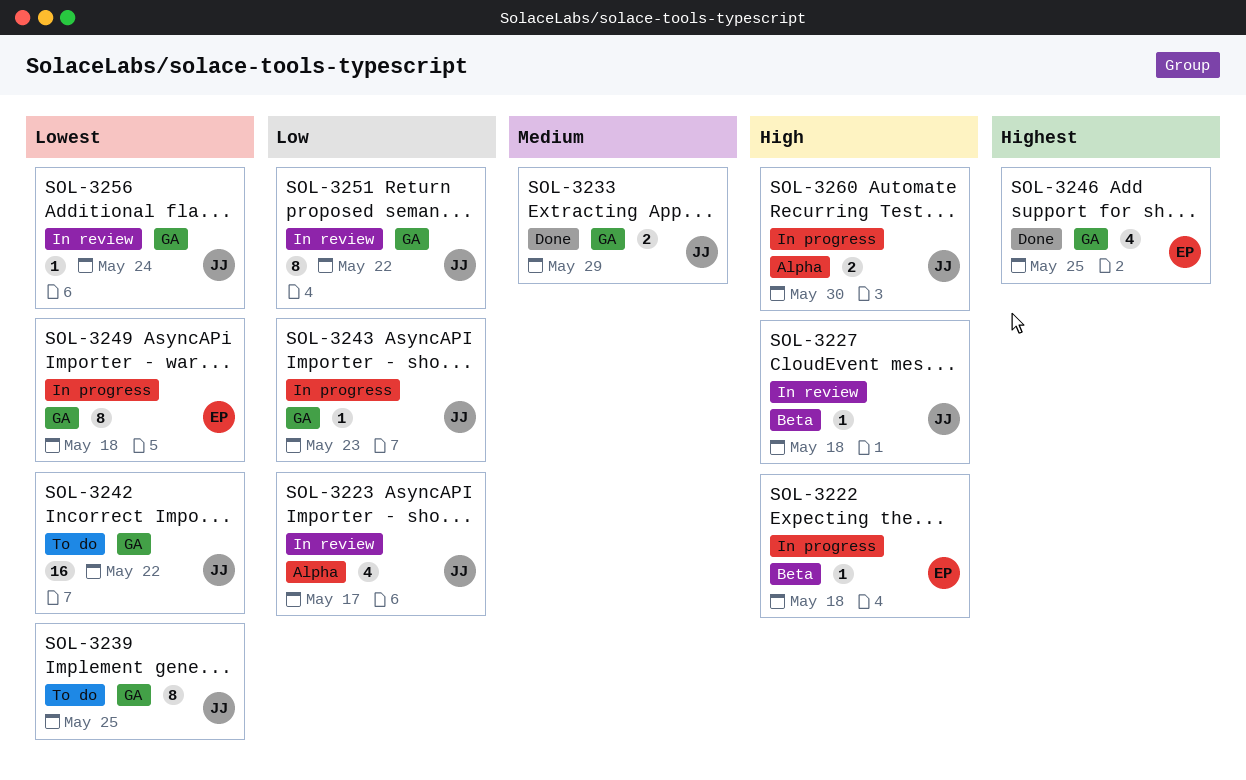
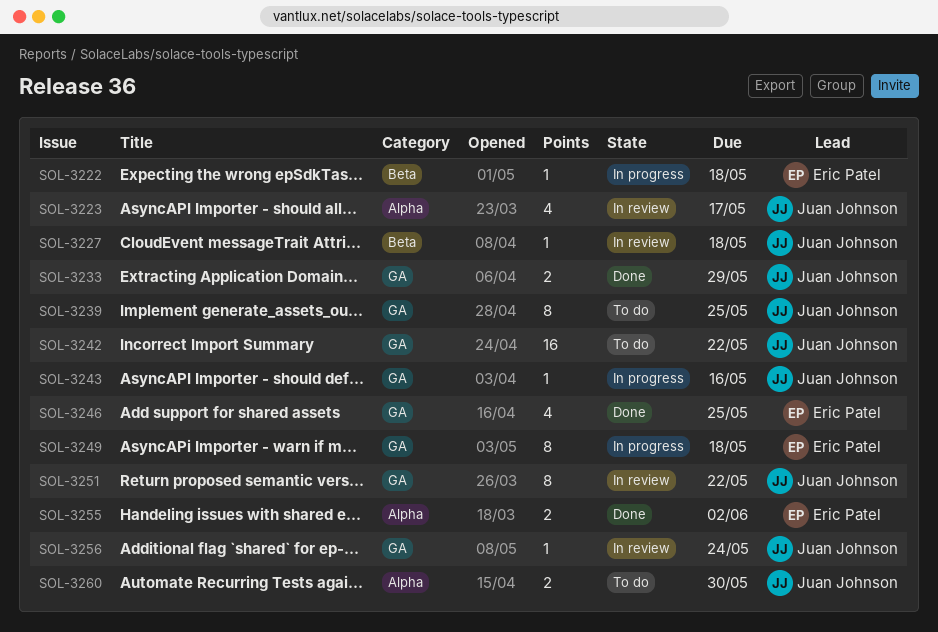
SOL-3243, due: May 23 -> May 16
SOL-3255: none -> present
SOL-3260, status: In progress -> To do

